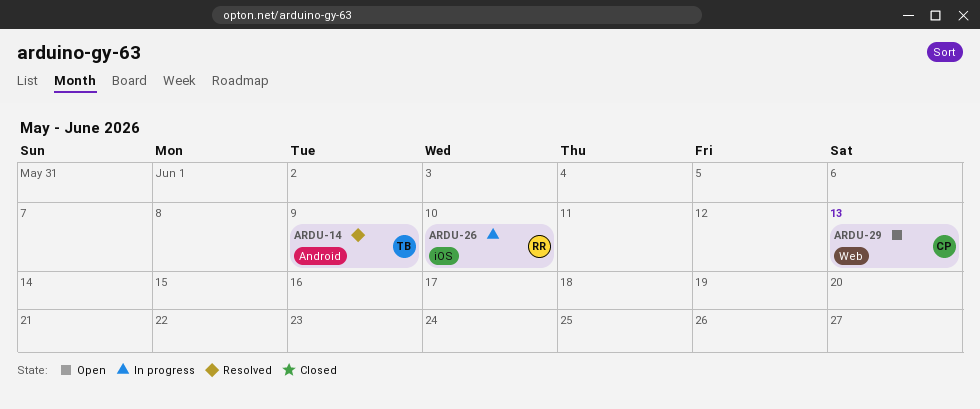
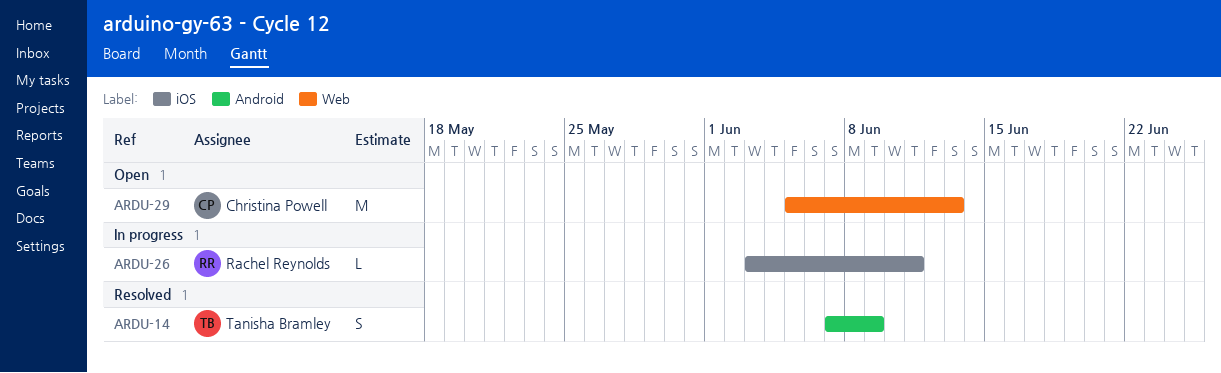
ARDU-26, due: Jun 10 -> Jun 11

